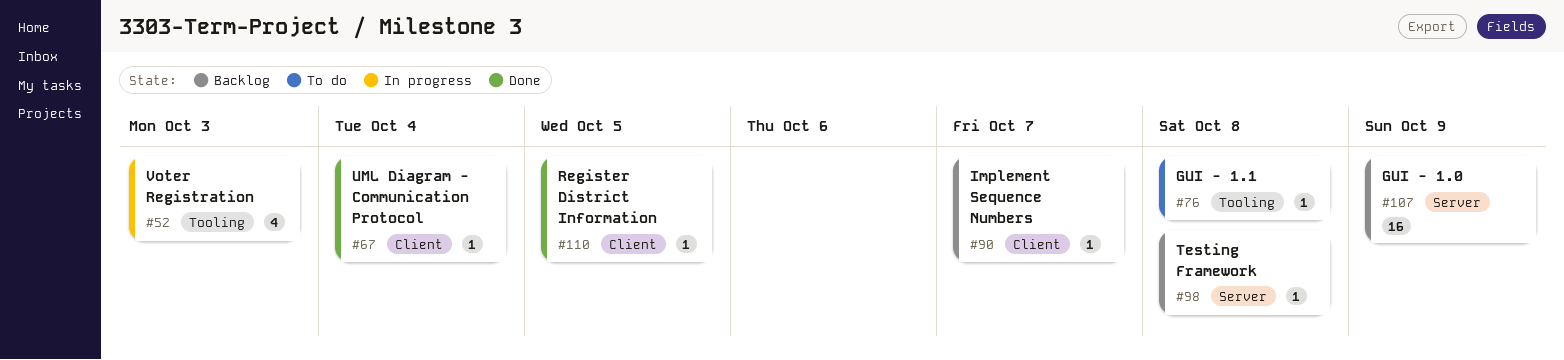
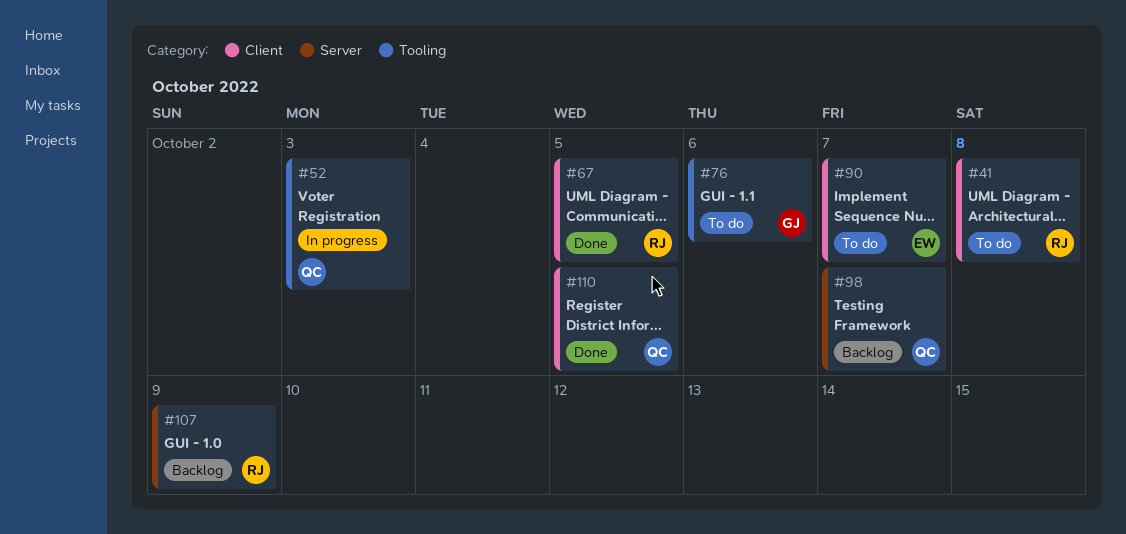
#41: none -> present
#67, due: Oct 4 -> Oct 5
#76, due: Oct 8 -> Oct 6
#90, status: Backlog -> To do
#98, due: Oct 8 -> Oct 7

